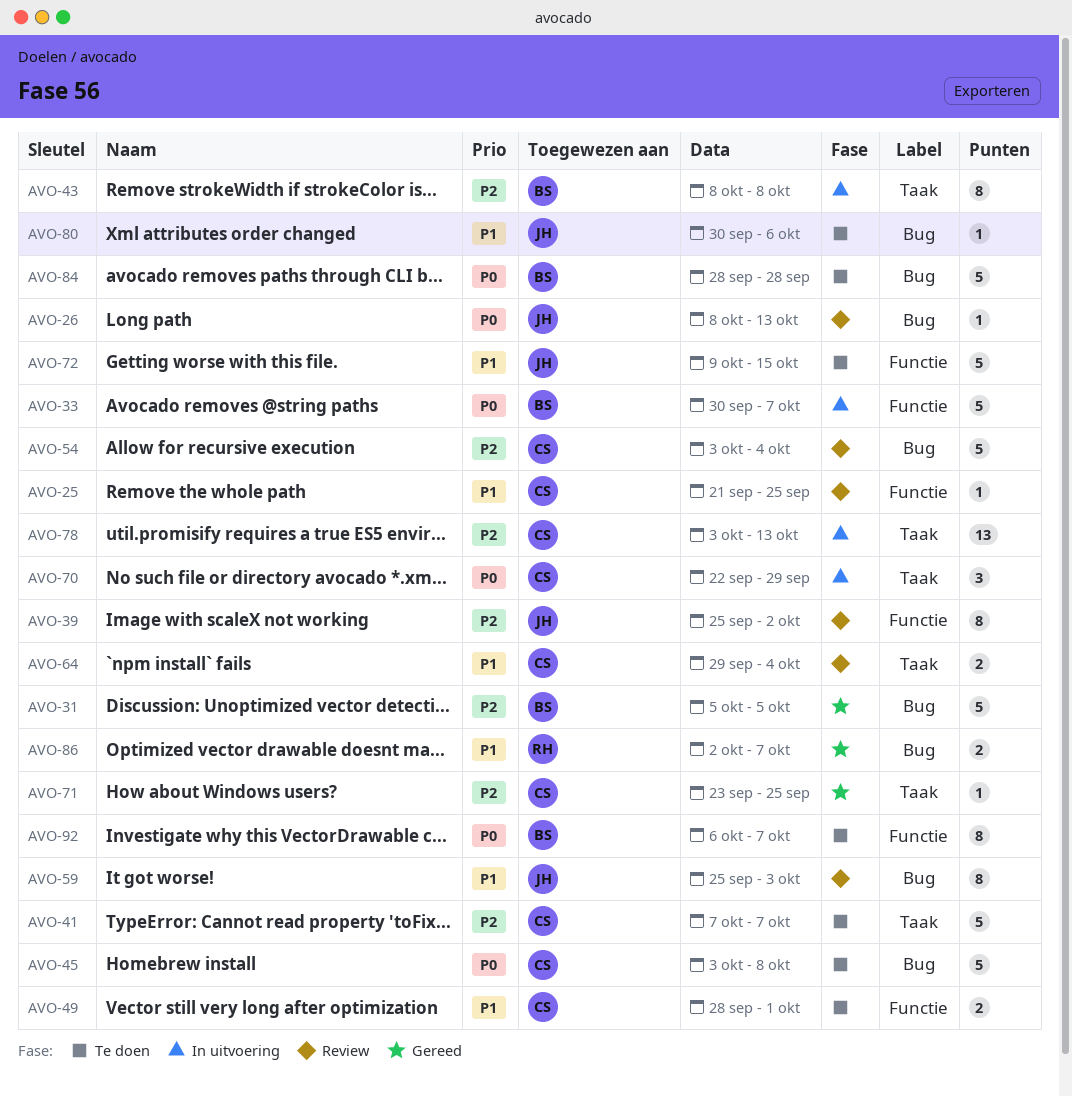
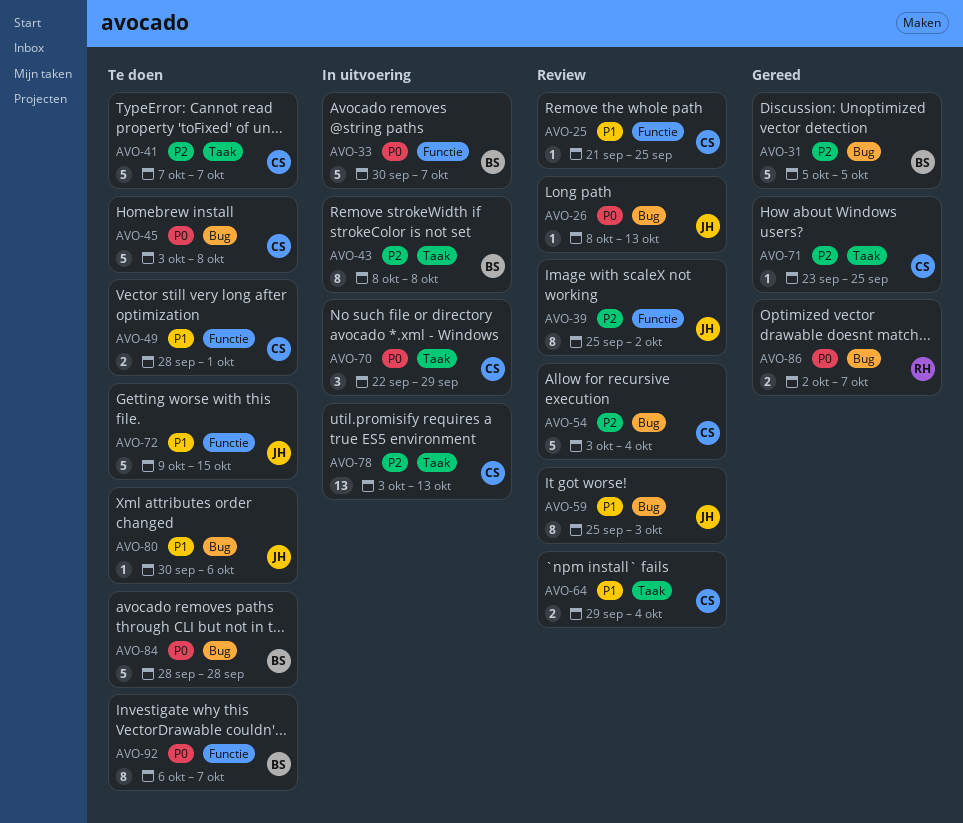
AVO-86, priority: P1 -> P0

